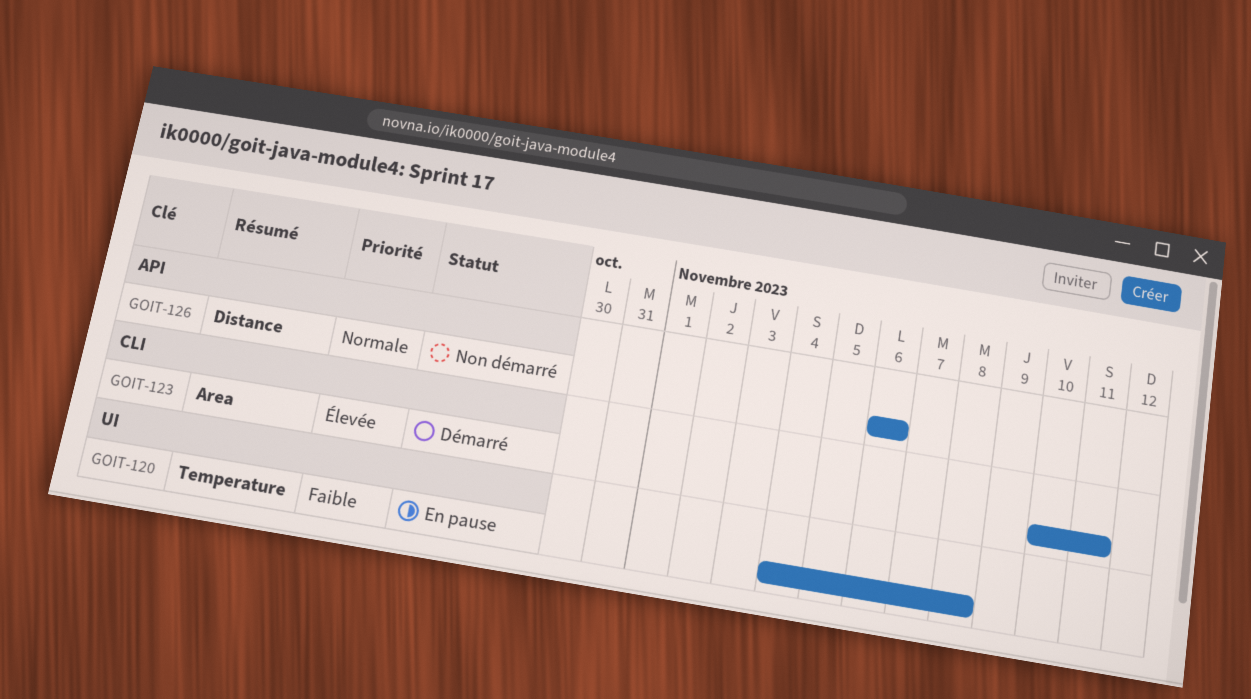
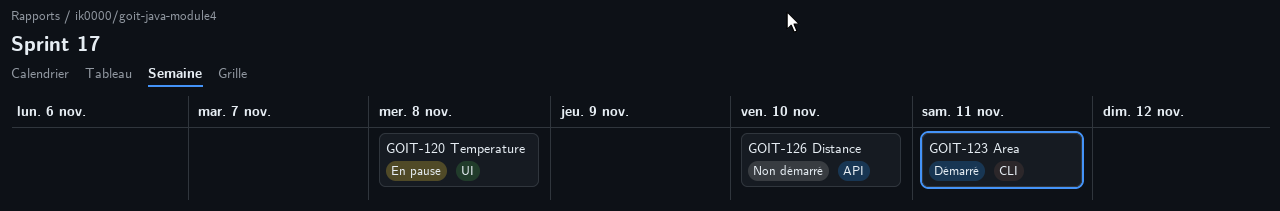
GOIT-126, due: Nov 6 -> Nov 10

